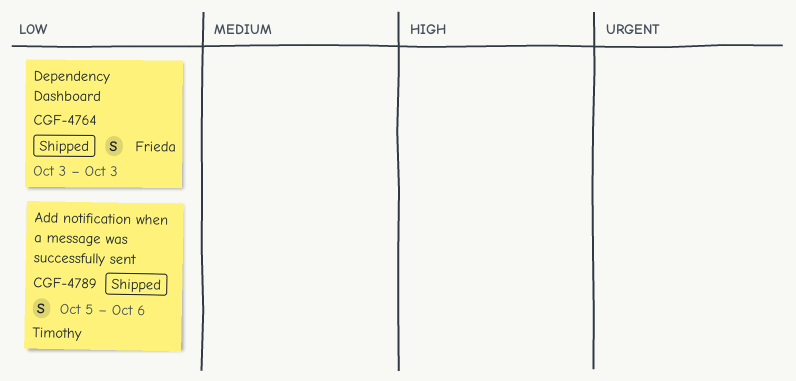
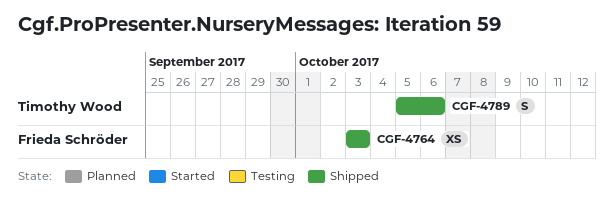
CGF-4764, estimate: S -> XS

